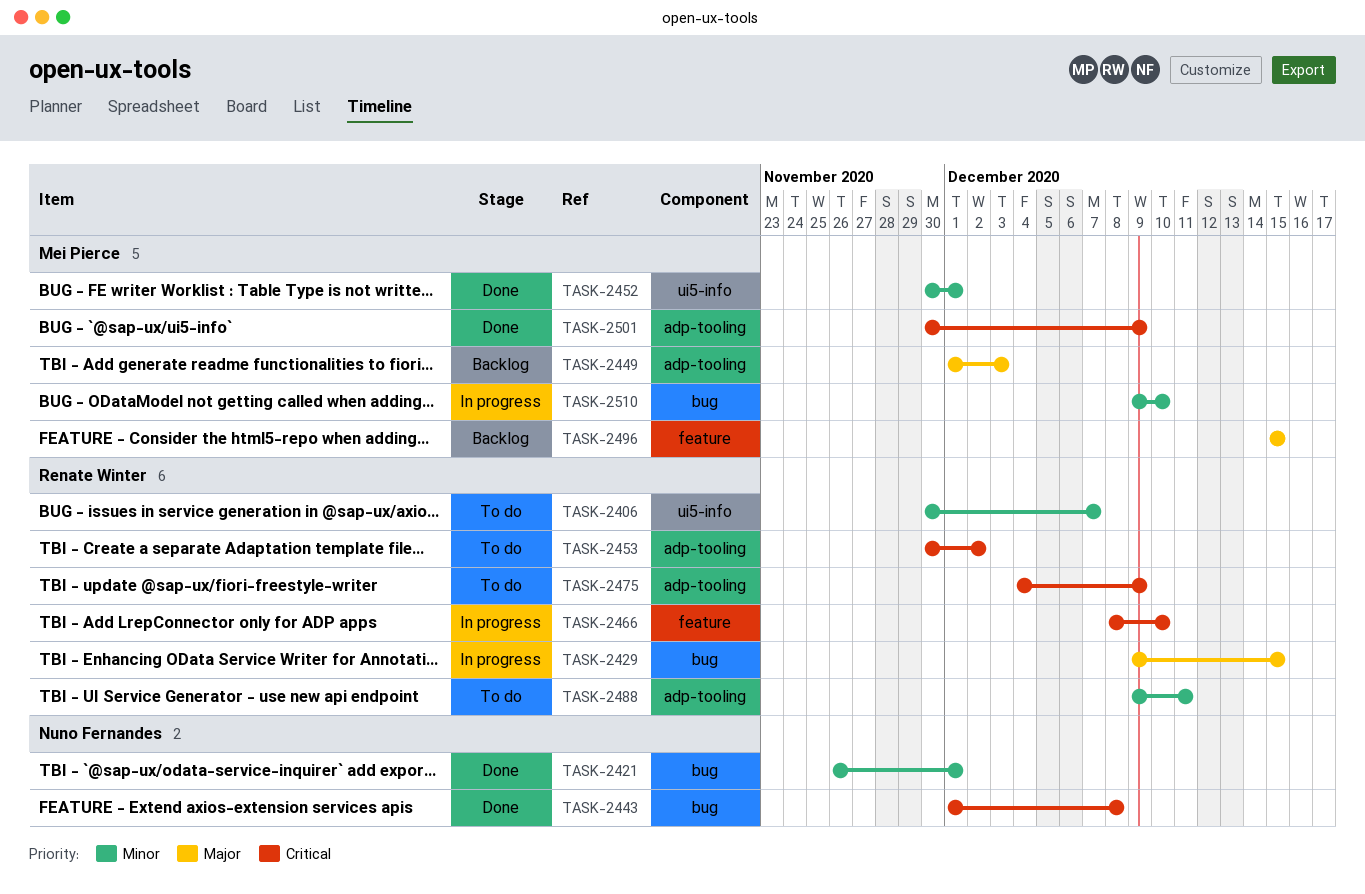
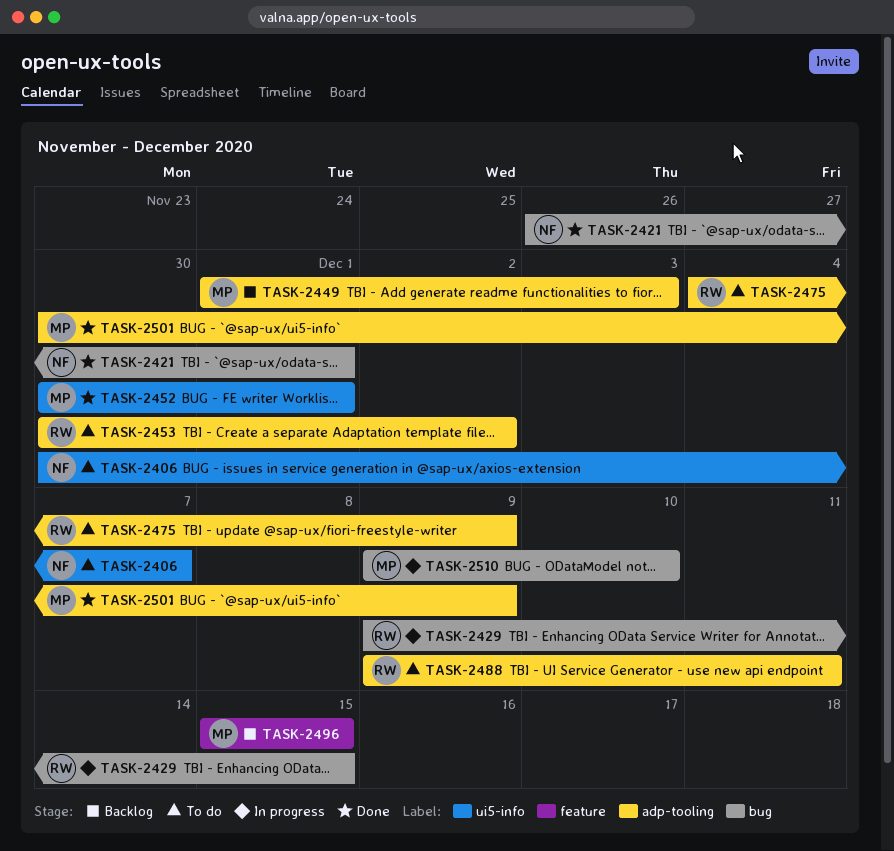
TASK-2406, owner: Renate Winter -> Nuno Fernandes
TASK-2443: present -> none
TASK-2466: present -> none

